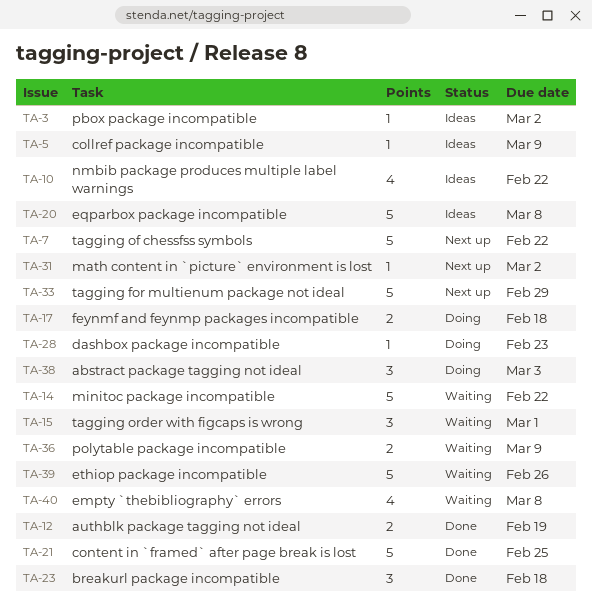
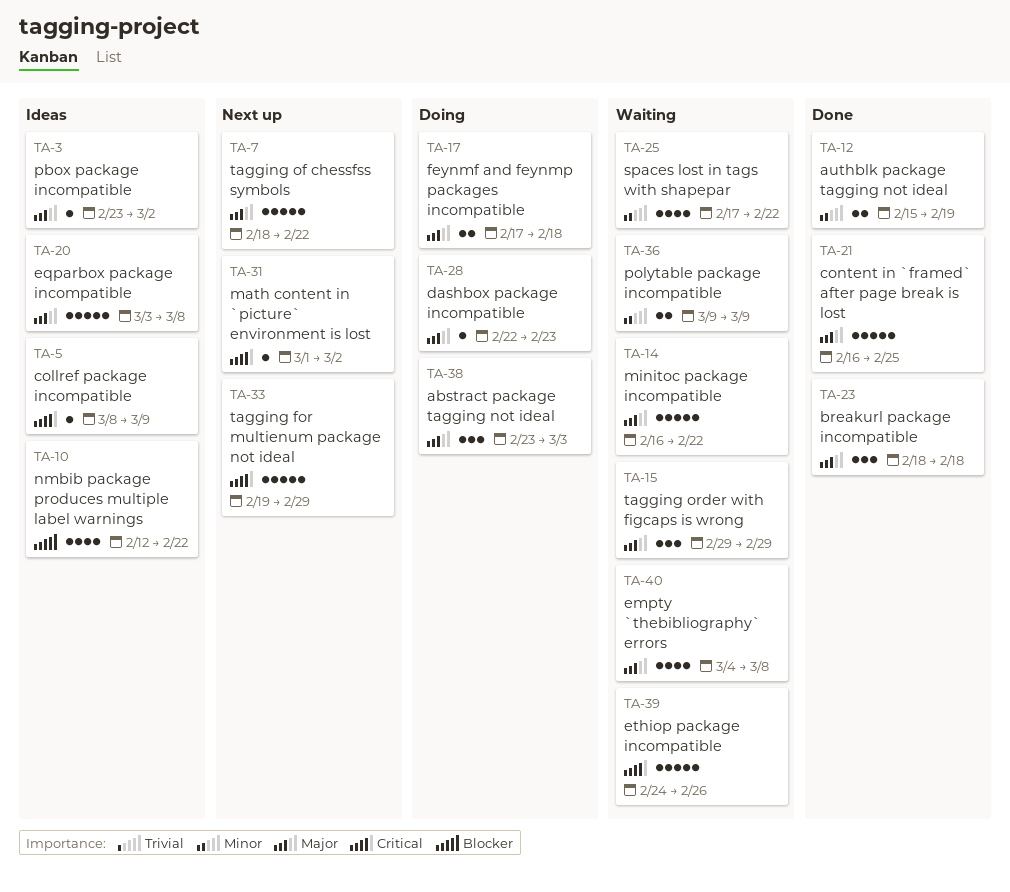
TA-15, due: Mar 1 -> Feb 29
TA-25: none -> present

